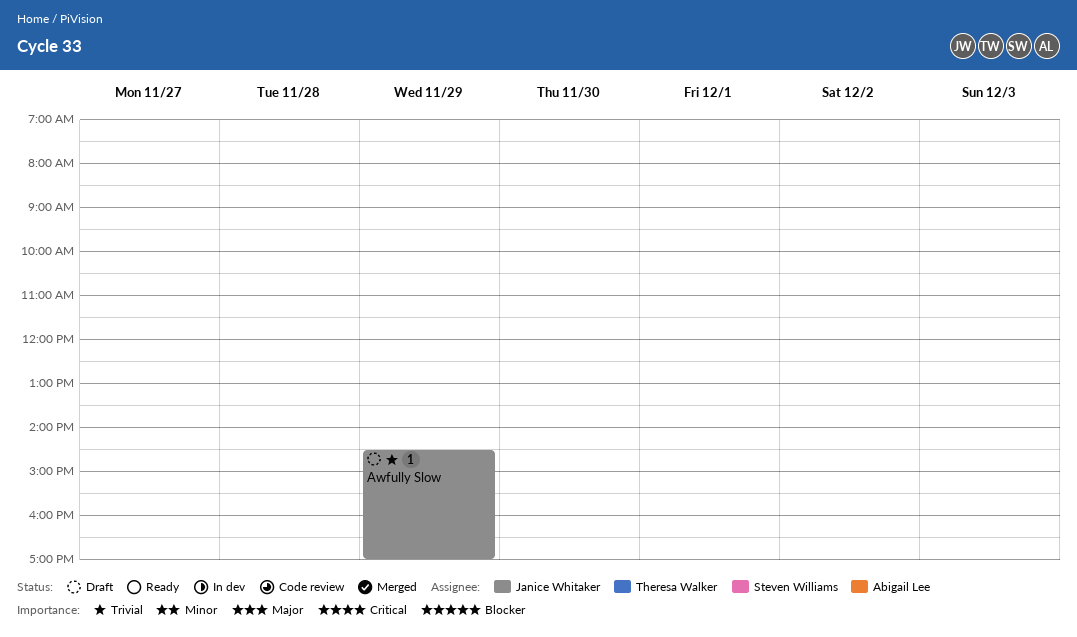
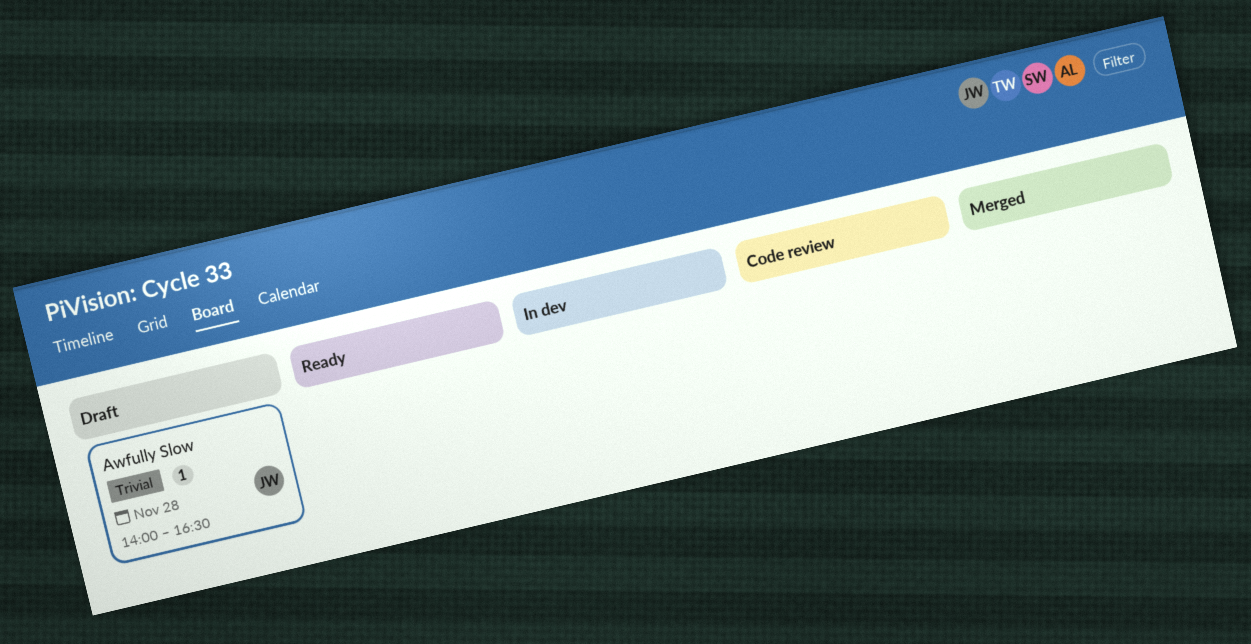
Awfully Slow, day: Nov 29 -> Nov 28
Awfully Slow, begins: 14:30 -> 14:00
Awfully Slow, ends: 17:00 -> 16:30

